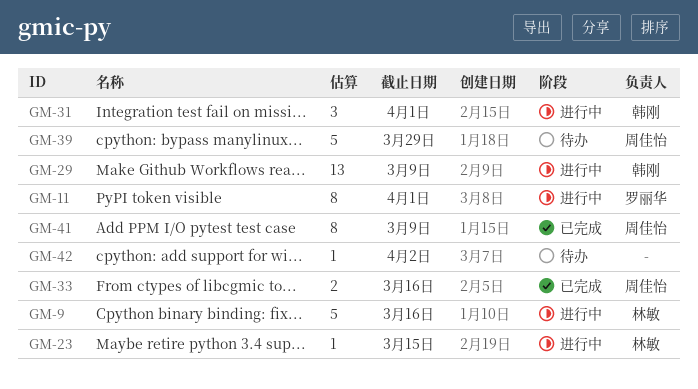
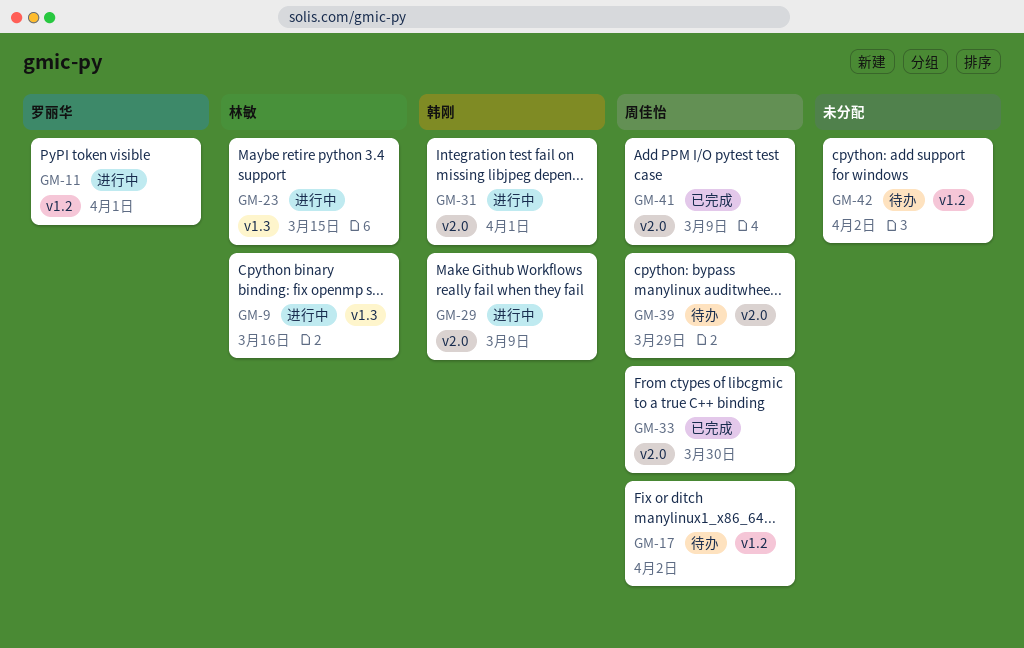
GM-17: none -> present
GM-33, due: Mar 16 -> Mar 30

